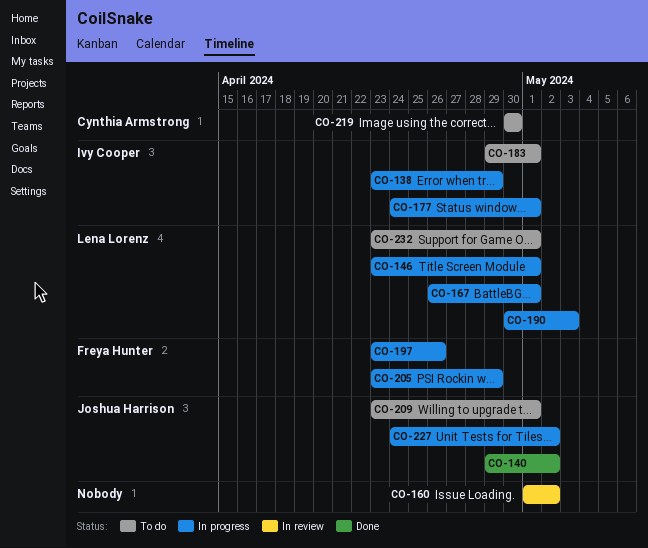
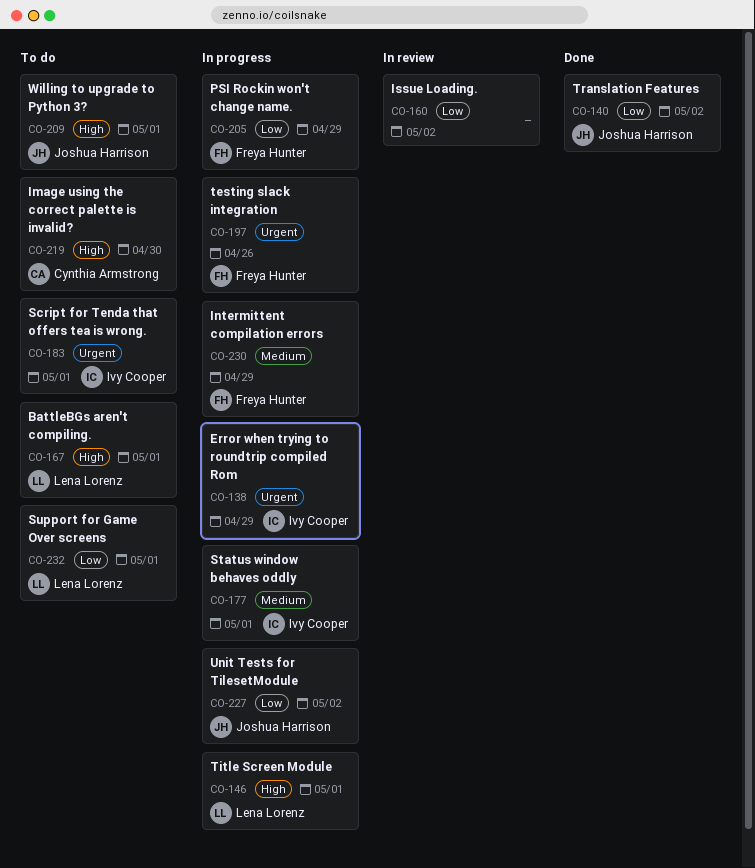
CO-167, status: In progress -> To do
CO-190: present -> none
CO-230: none -> present

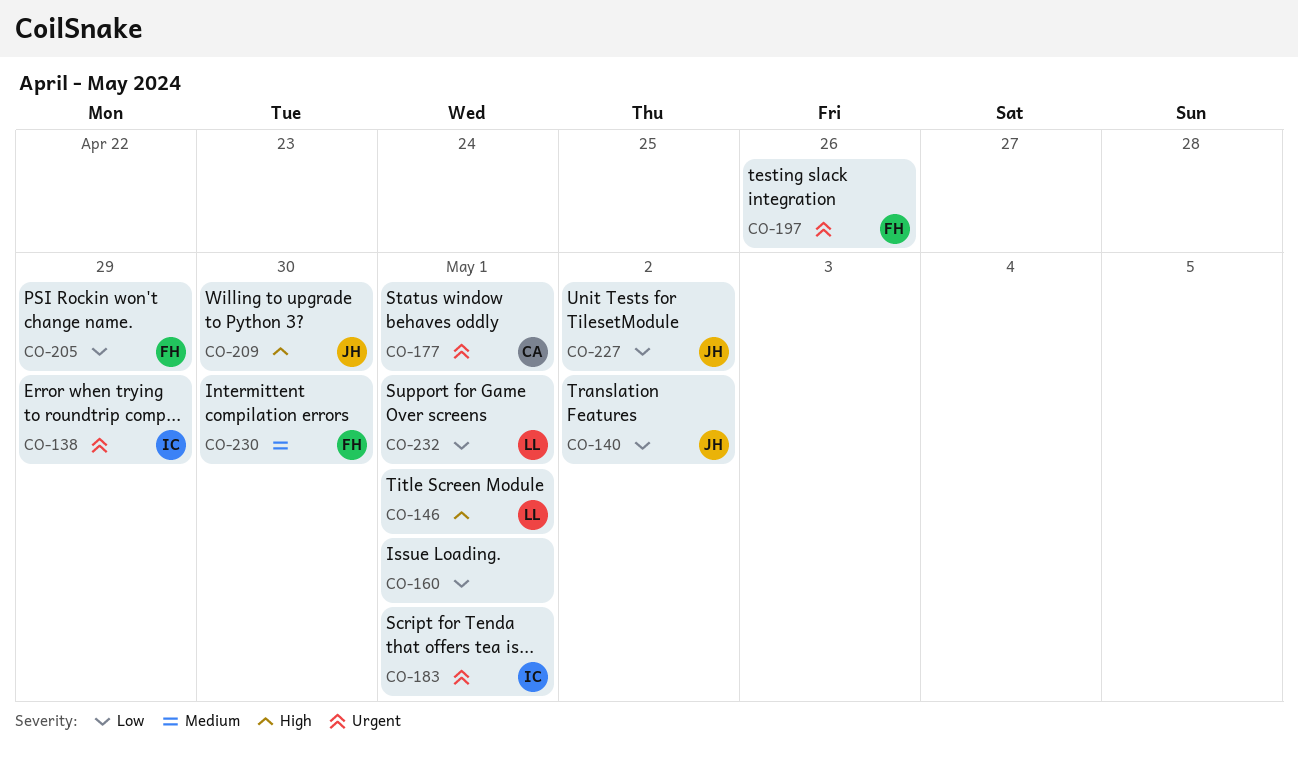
CO-160, due: May 2 -> May 1
CO-167: present -> none
CO-177, owner: Ivy Cooper -> Cynthia Armstrong
CO-177, priority: Medium -> Urgent
CO-209, due: May 1 -> Apr 30
CO-219: present -> none
CO-230, due: Apr 29 -> Apr 30

